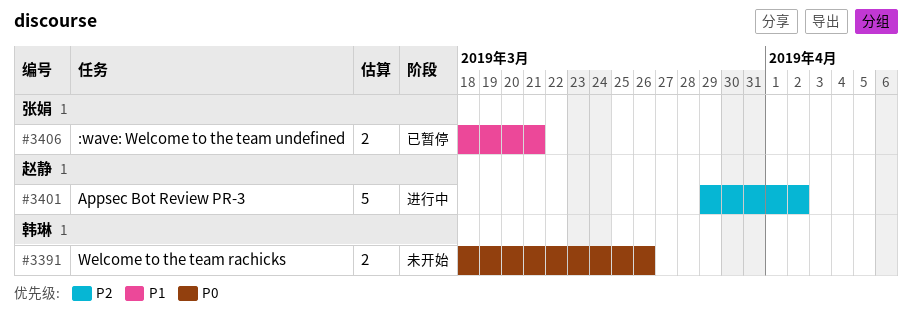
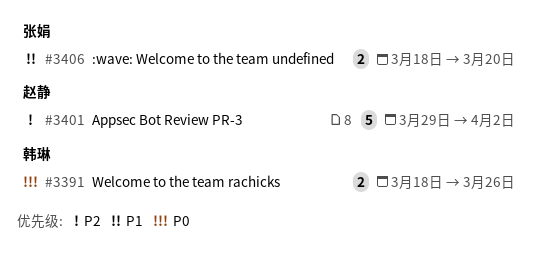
#3406, due: Mar 21 -> Mar 20

